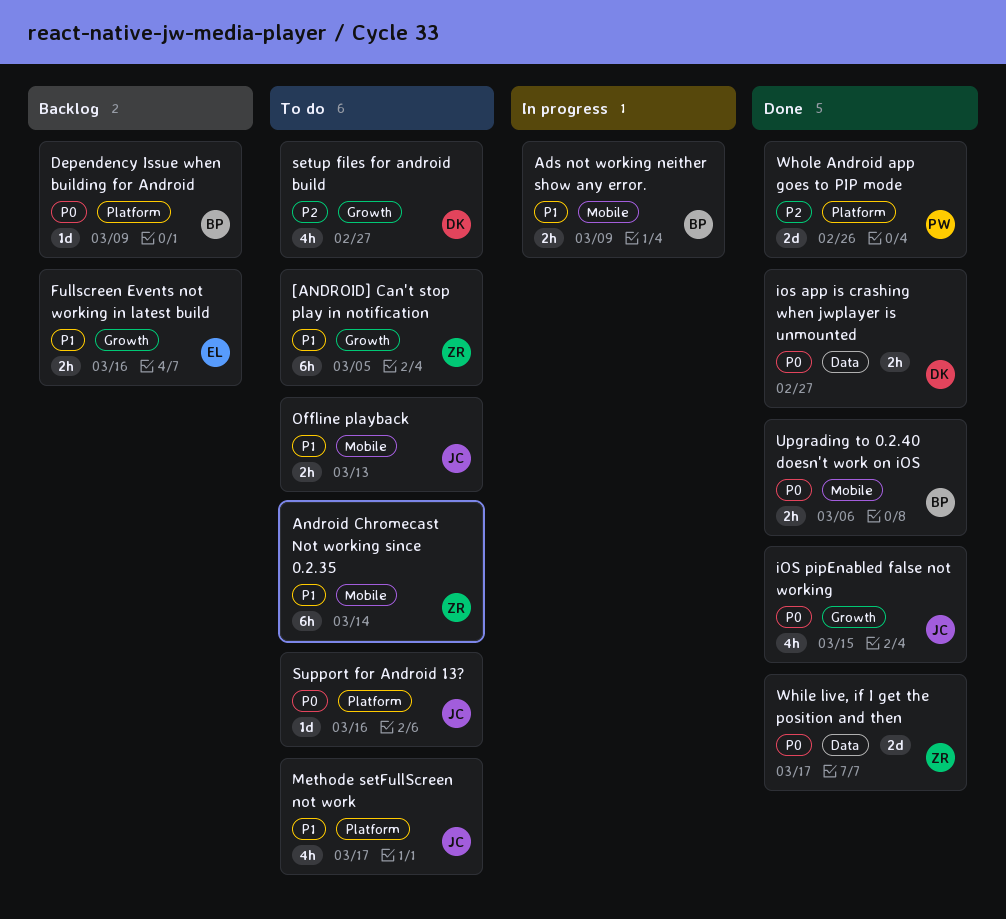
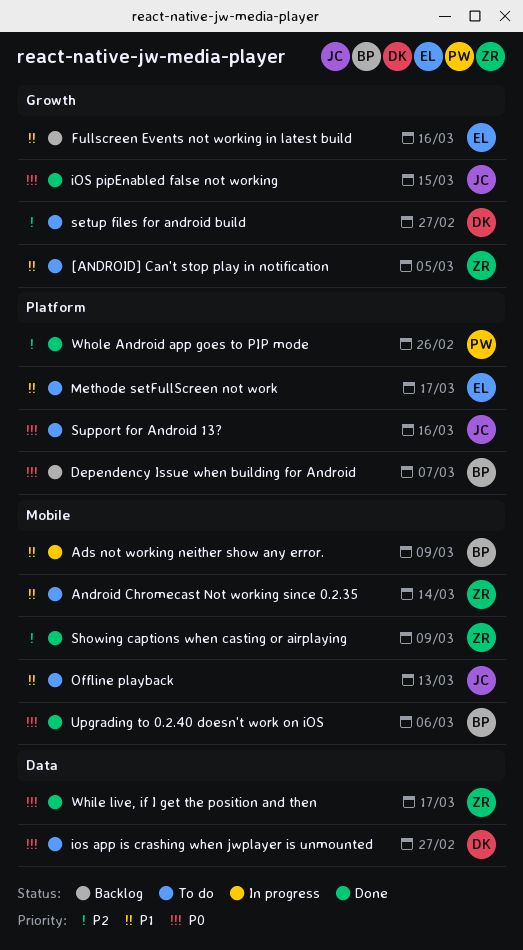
Dependency Issue when building for Android, due: Mar 9 -> Mar 7
ios app is crashing when jwplayer is unmounted, status: Done -> To do
Methode setFullScreen not work, owner: JC -> EL
Showing captions when casting or airplaying: none -> present

